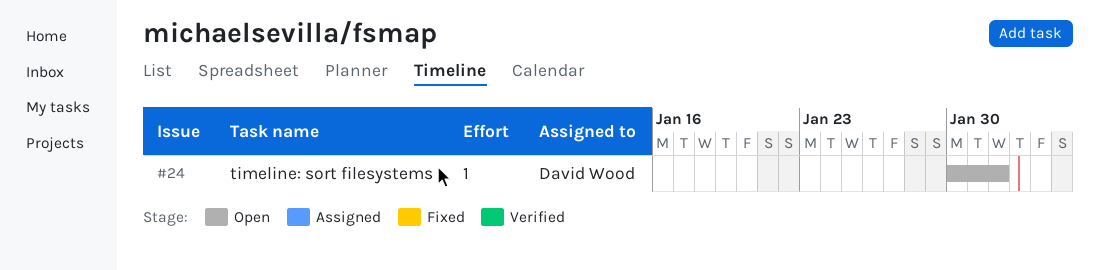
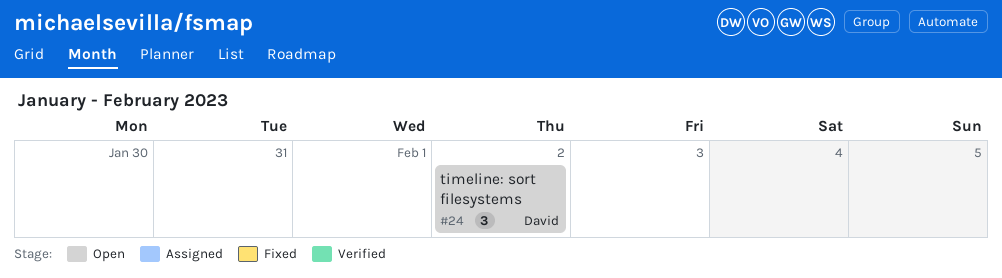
#24, estimate: 1 -> 3
#24, due: Feb 1 -> Feb 2

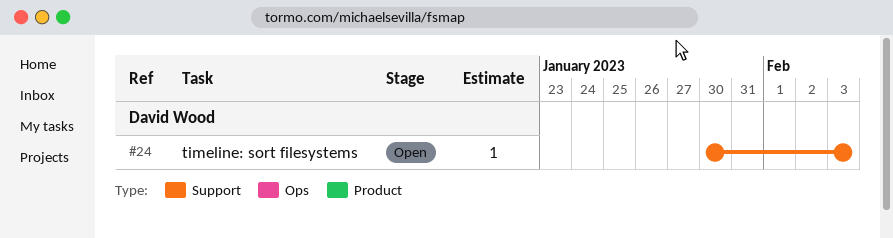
#24, estimate: 3 -> 1
#24, due: Feb 2 -> Feb 3

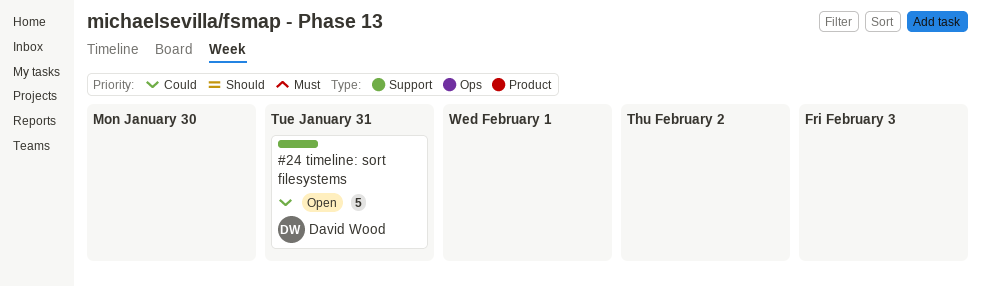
#24, estimate: 1 -> 5
#24, due: Feb 3 -> Jan 31

